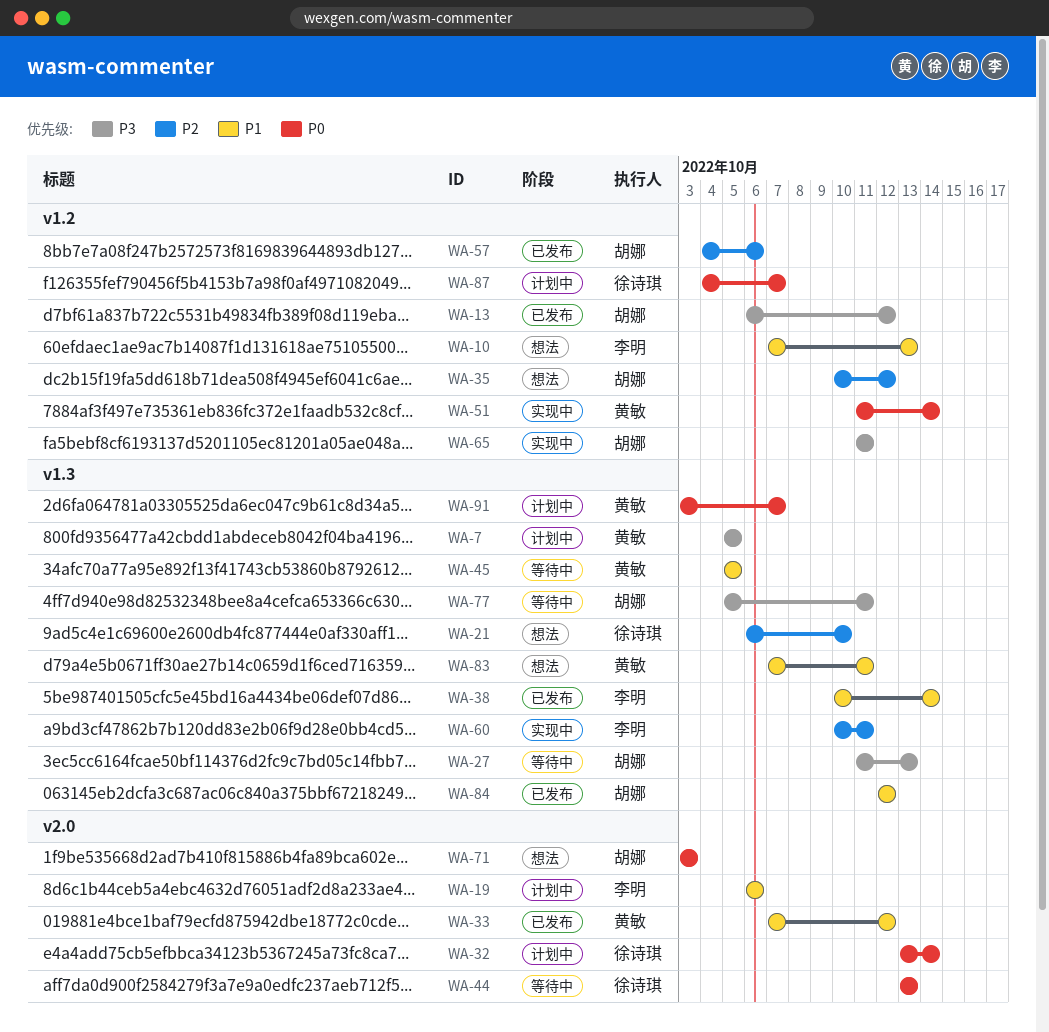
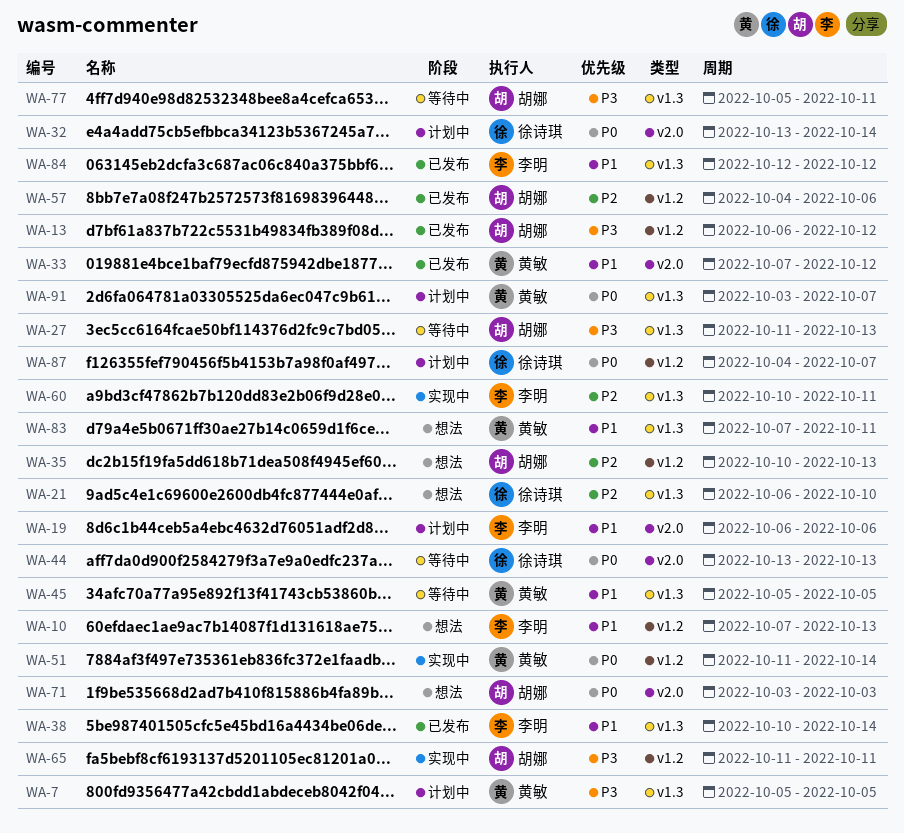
WA-35, due: Oct 12 -> Oct 13
WA-84, owner: 胡娜 -> 李明

